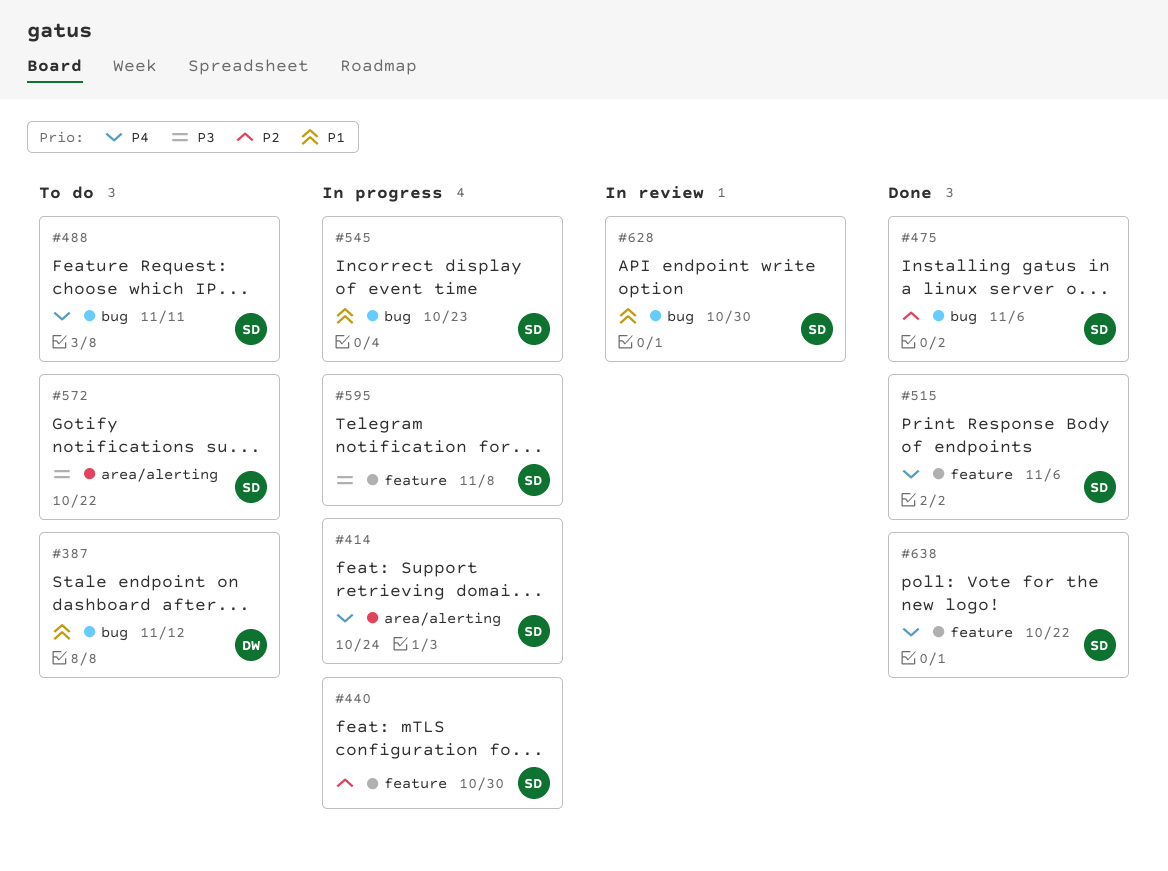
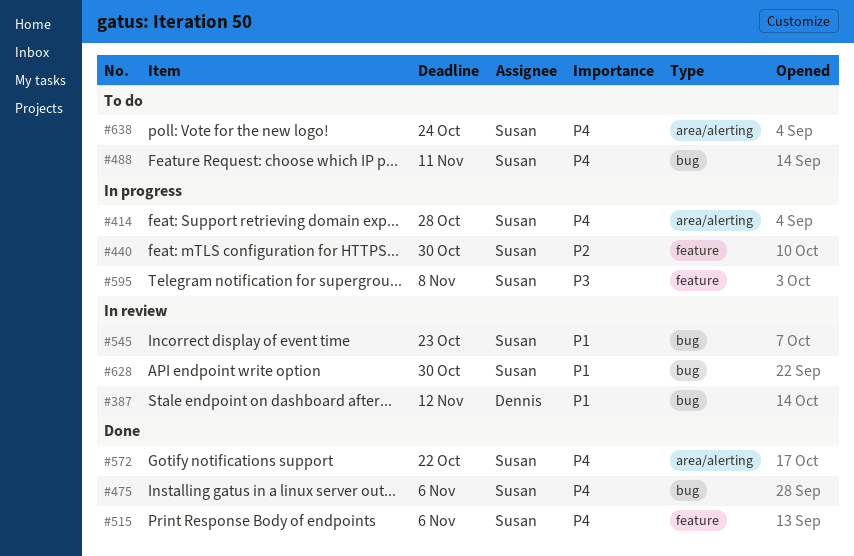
#387, status: To do -> In review
#414, due: Oct 24 -> Oct 28
#475, priority: P2 -> P4
#545, status: In progress -> In review
#572, status: To do -> Done
#572, priority: P3 -> P4
#638, status: Done -> To do
#638, label: feature -> area/alerting
#638, due: Oct 22 -> Oct 24

